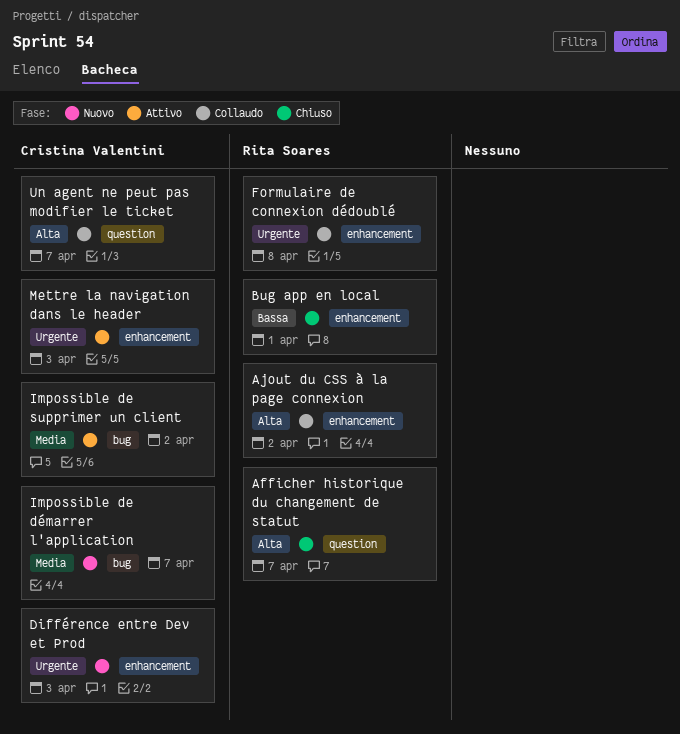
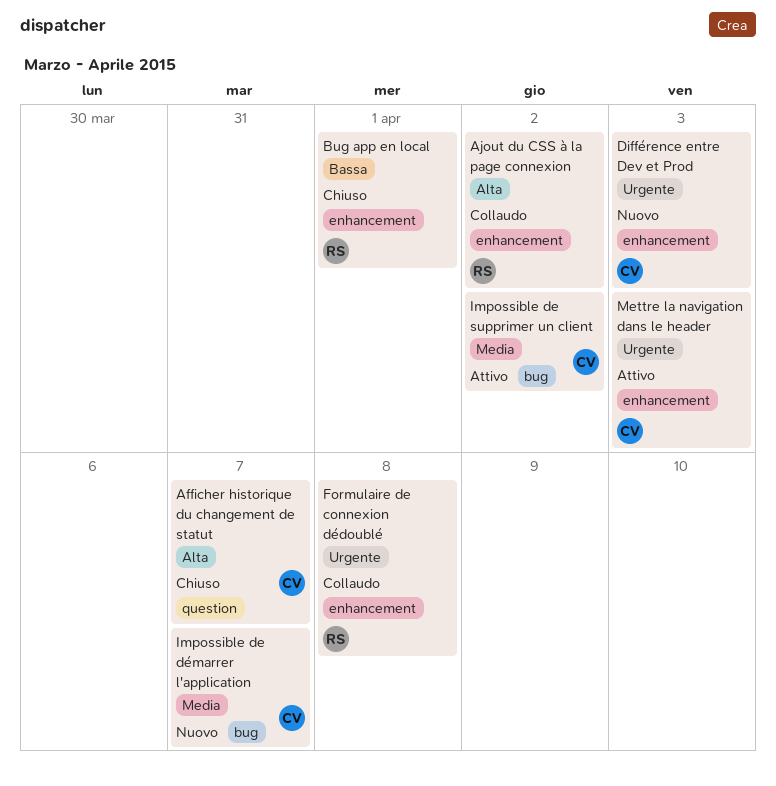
Afficher historique du changement de statut, owner: Rita Soares -> Cristina Valentini
Un agent ne peut pas modifier le ticket: present -> none

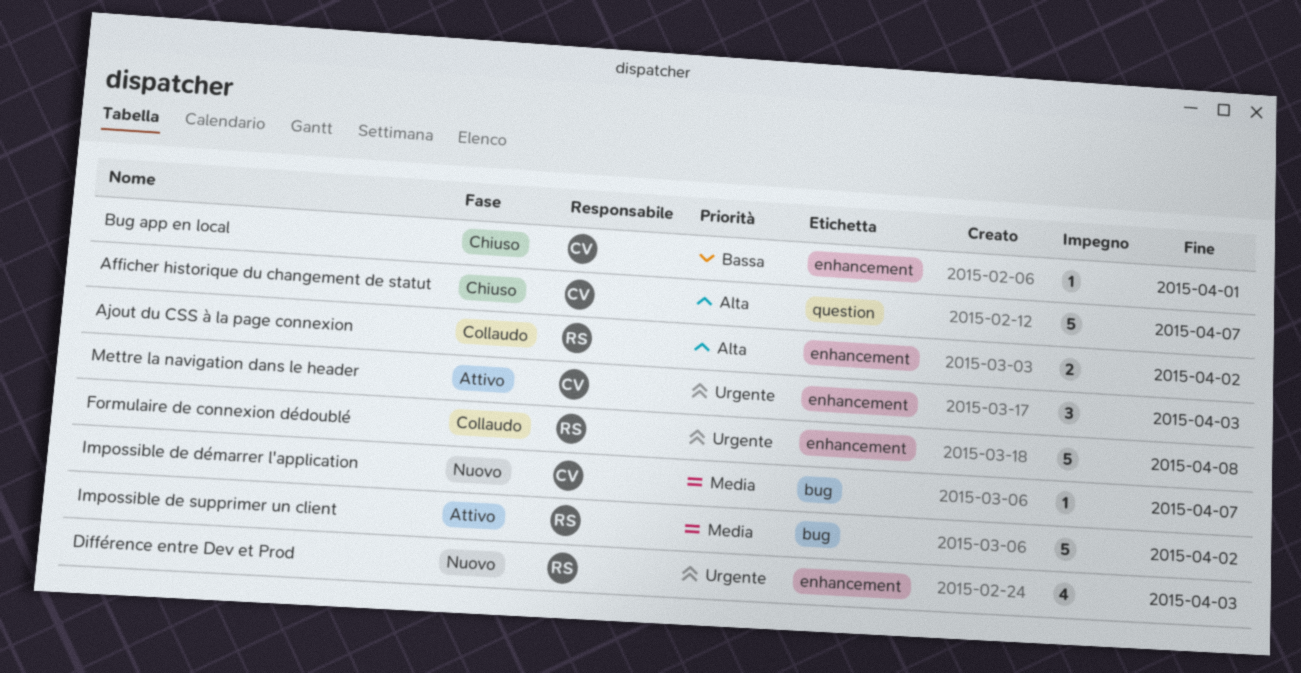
Bug app en local, owner: RS -> CV
Différence entre Dev et Prod, owner: CV -> RS
Impossible de supprimer un client, owner: CV -> RS

